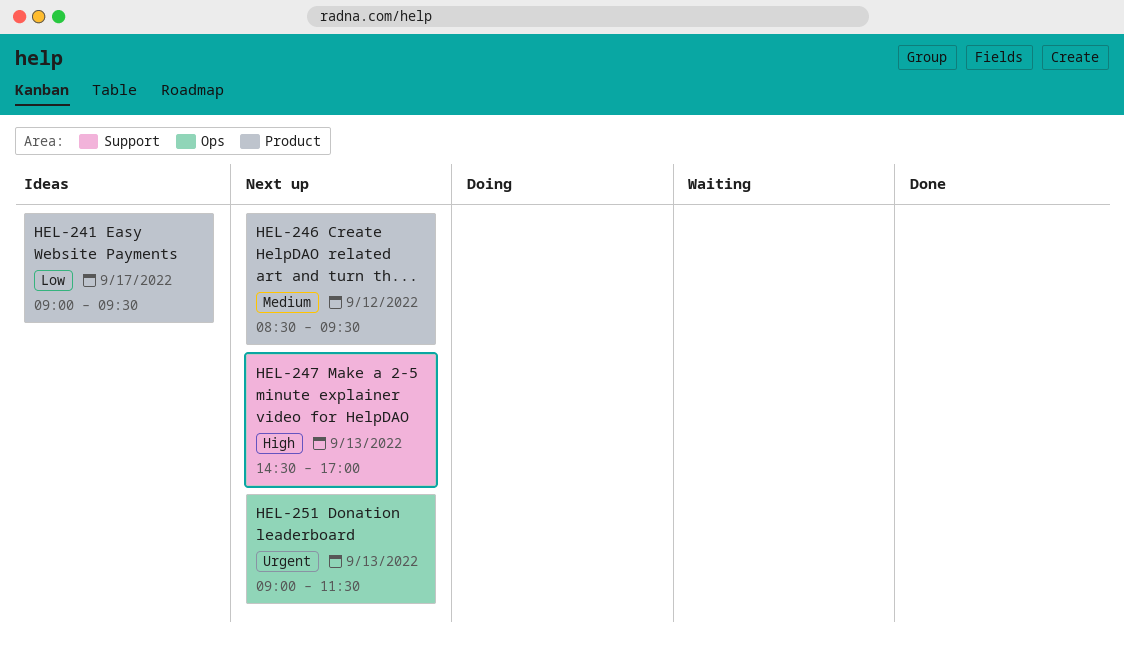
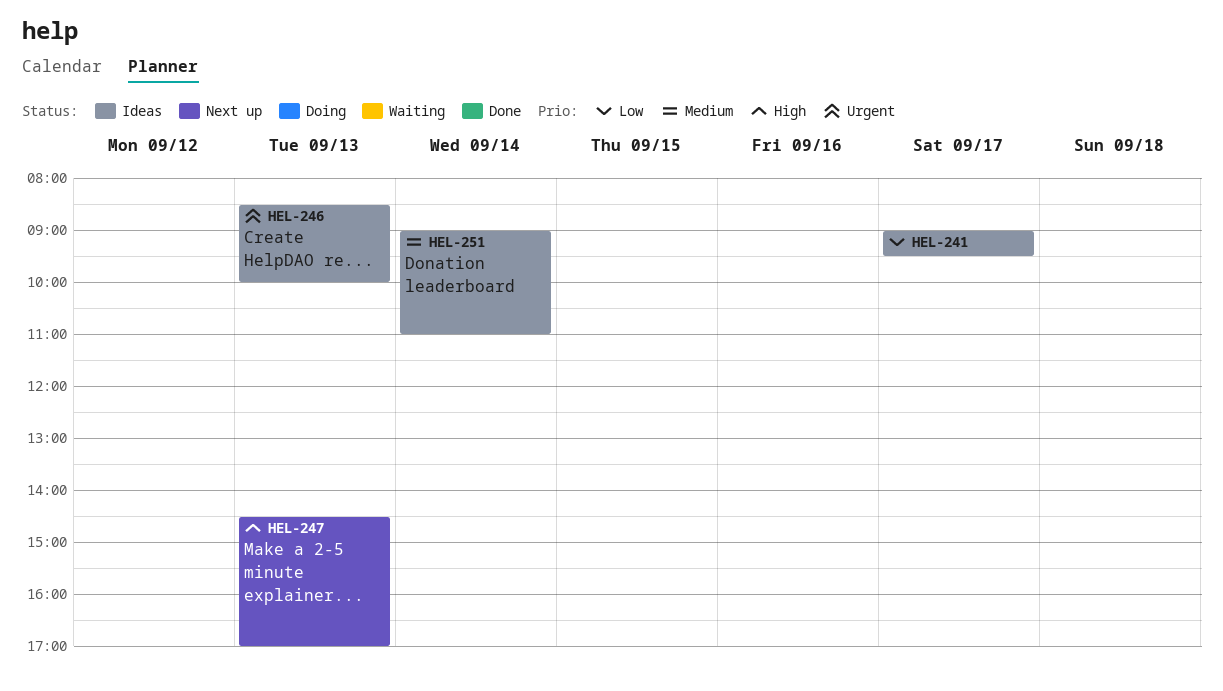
HEL-246, status: Next up -> Ideas
HEL-246, priority: Medium -> Urgent
HEL-246, day: Sep 12 -> Sep 13
HEL-246, ends: 09:30 -> 10:00
HEL-251, status: Next up -> Ideas
HEL-251, priority: Urgent -> Medium
HEL-251, day: Sep 13 -> Sep 14
HEL-251, ends: 11:30 -> 11:00

